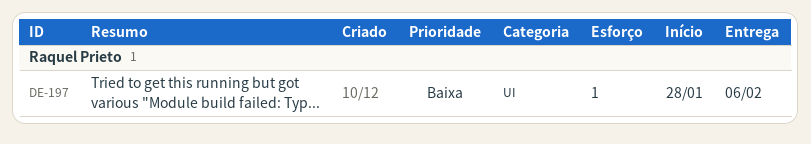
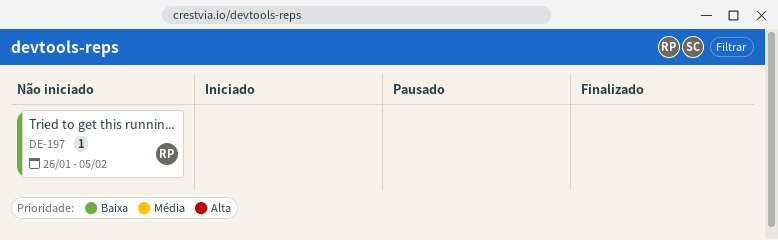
DE-197, start: Jan 28 -> Jan 26
DE-197, due: Feb 6 -> Feb 5

